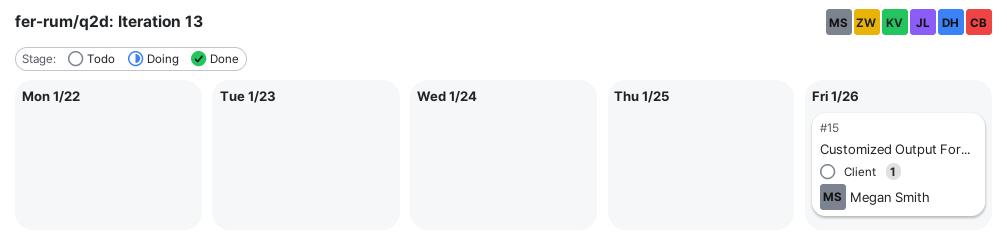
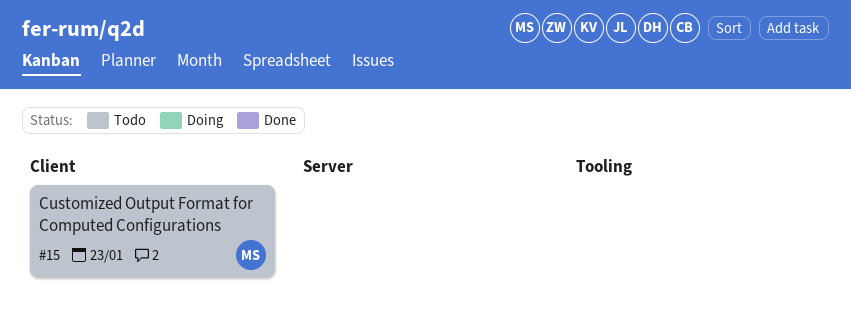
#15, due: Jan 26 -> Jan 23

